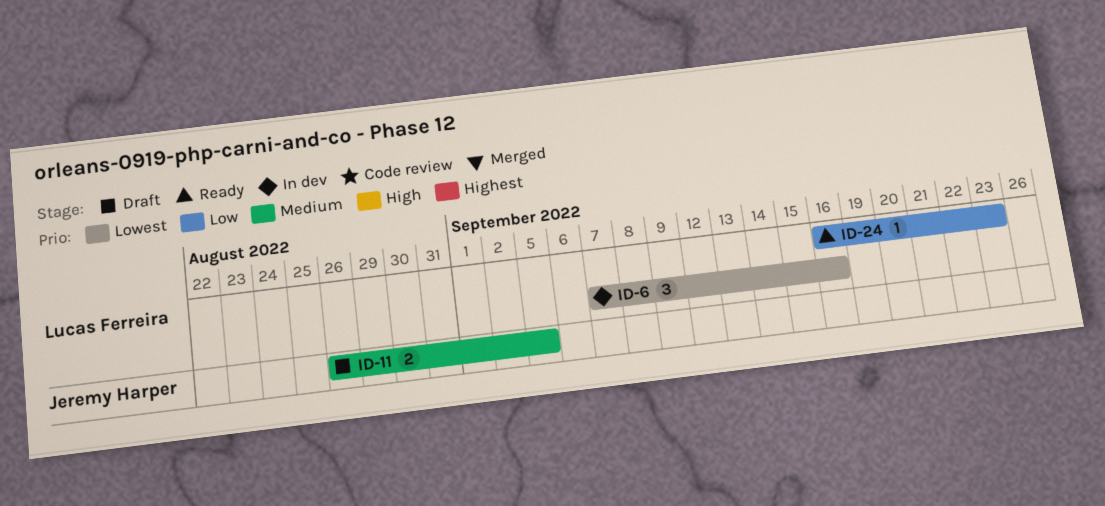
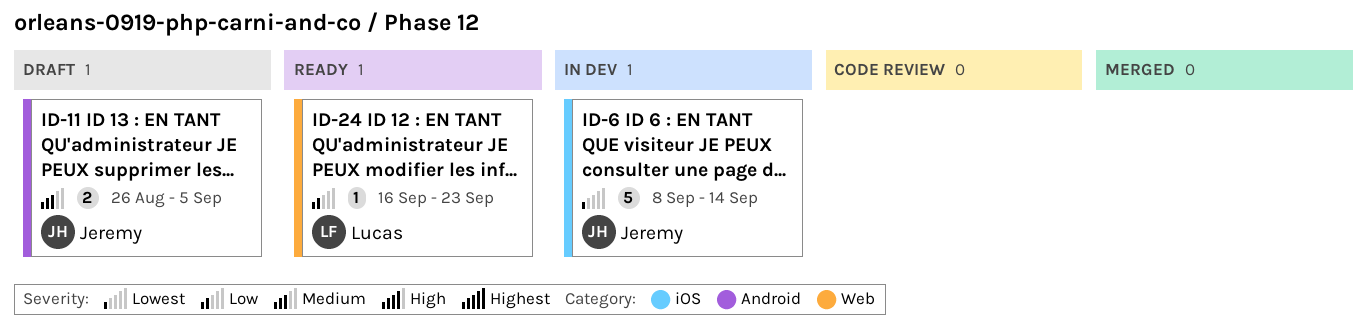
ID-6, owner: Lucas Ferreira -> Jeremy Harper
ID-6, estimate: 3 -> 5
ID-6, start: Sep 7 -> Sep 8
ID-6, due: Sep 16 -> Sep 14

